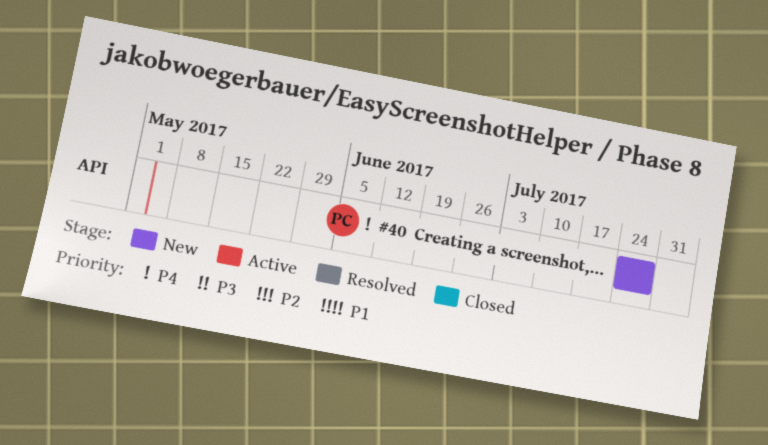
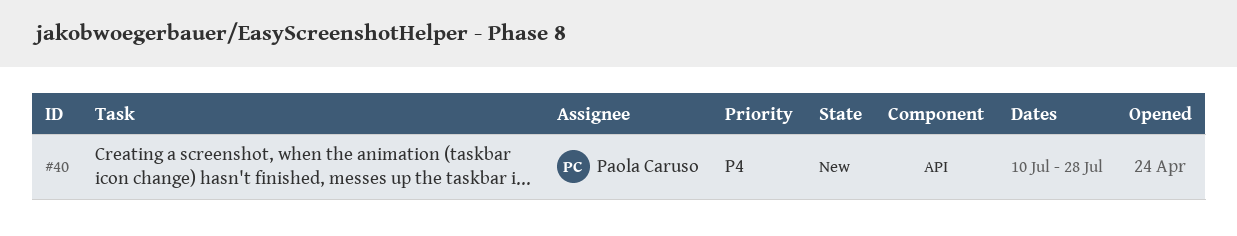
#40, start: Jul 24 -> Jul 10

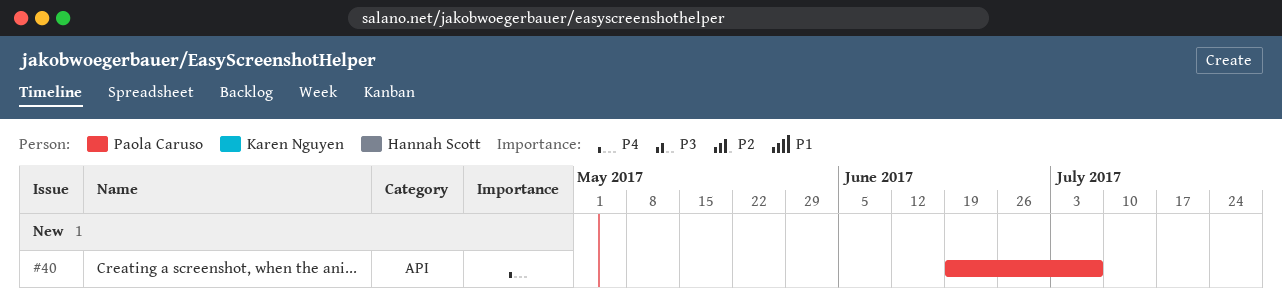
#40, start: Jul 10 -> Jun 19
#40, due: Jul 28 -> Jul 7

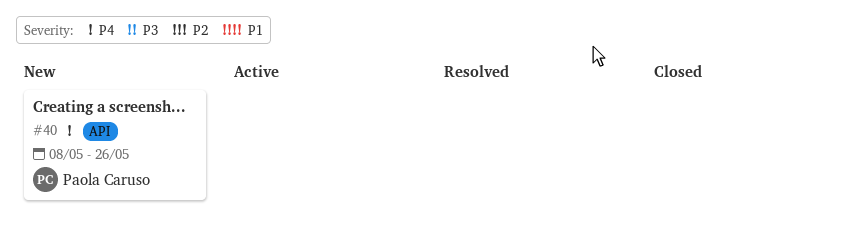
#40, start: Jun 19 -> May 8
#40, due: Jul 7 -> May 26

